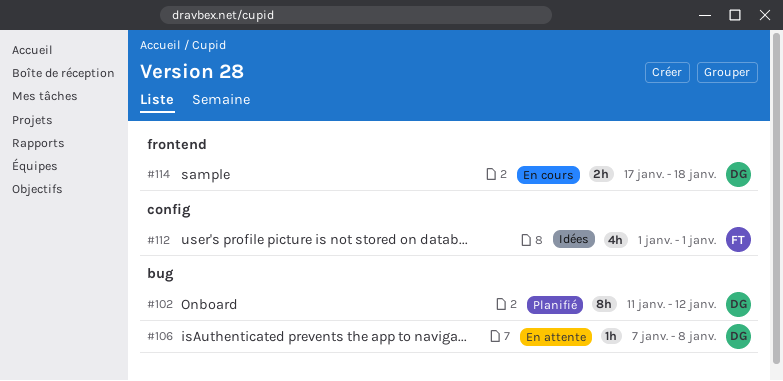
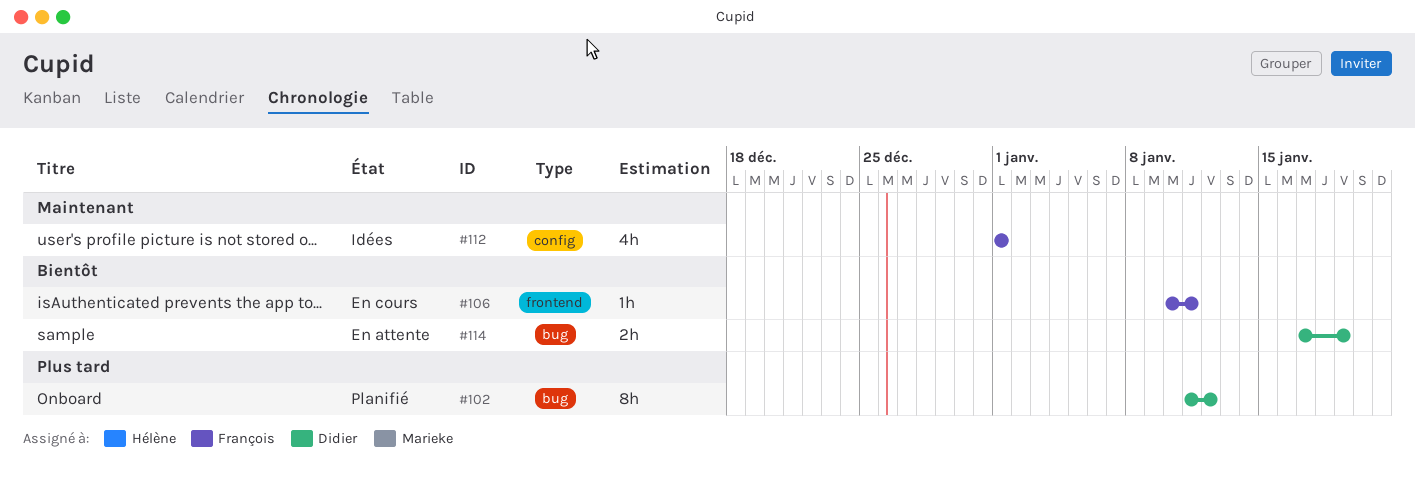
#106, status: En attente -> En cours
#106, owner: Didier -> François
#106, label: bug -> frontend
#106, start: Jan 7 -> Jan 10
#106, due: Jan 8 -> Jan 11
#114, status: En cours -> En attente
#114, label: frontend -> bug
#114, due: Jan 18 -> Jan 19

